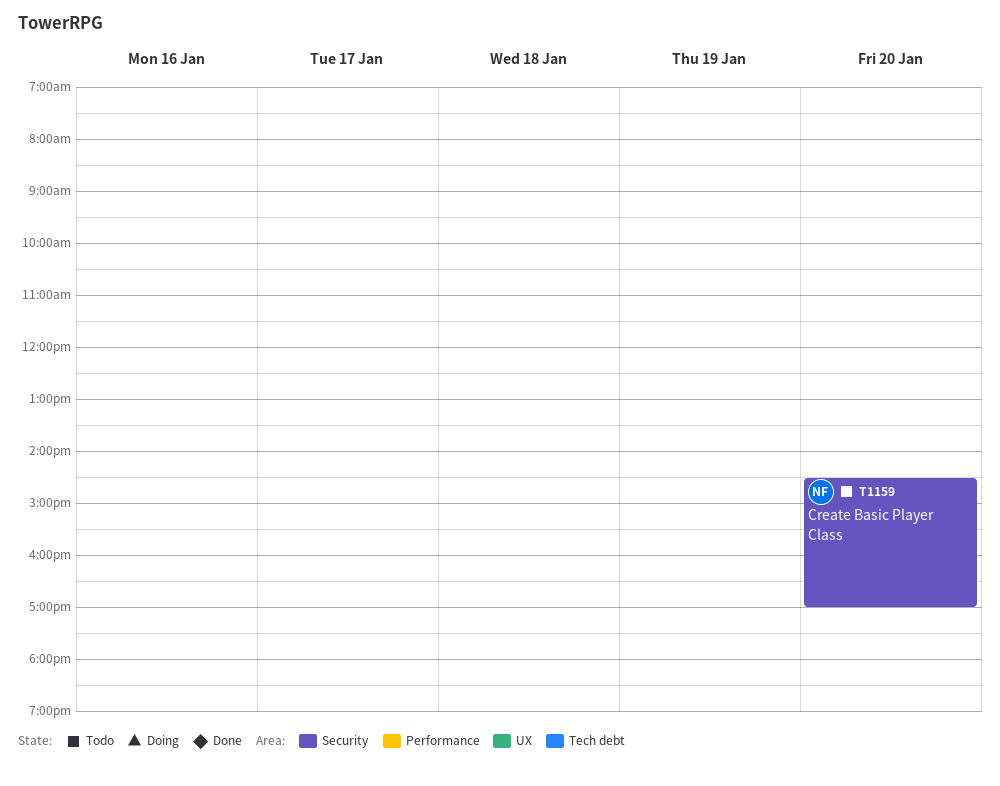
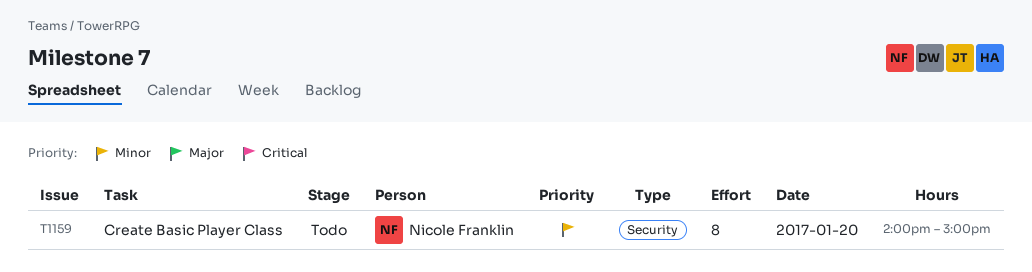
T1159, begins: 14:30 -> 14:00
T1159, ends: 17:00 -> 15:00

